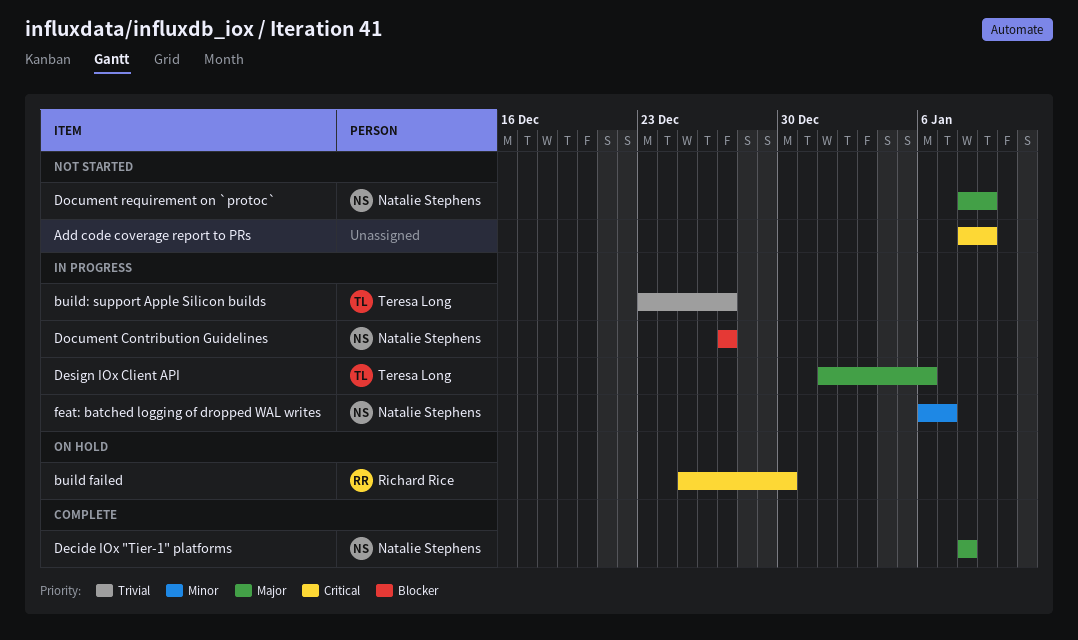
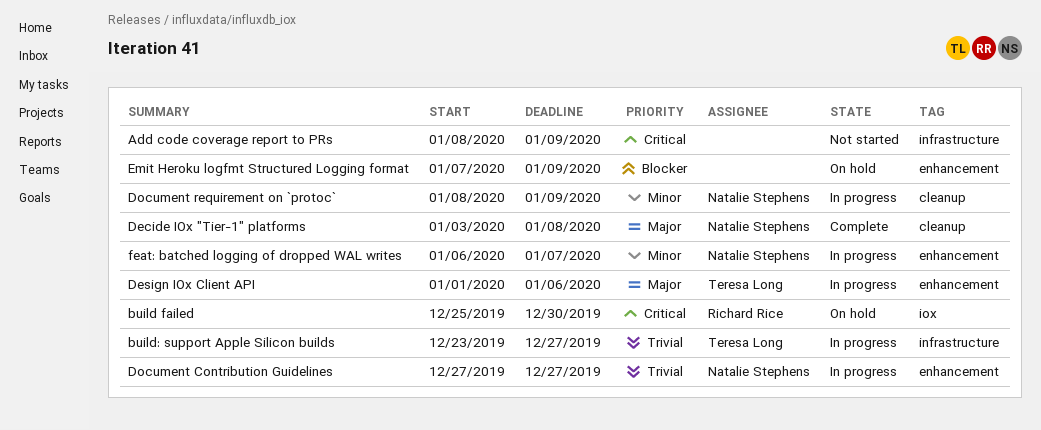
Decide IOx "Tier-1" platforms, start: Jan 8 -> Jan 3
Document Contribution Guidelines, priority: Blocker -> Trivial
Document requirement on `protoc`, status: Not started -> In progress
Document requirement on `protoc`, priority: Major -> Minor
Emit Heroku logfmt Structured Logging format: none -> present

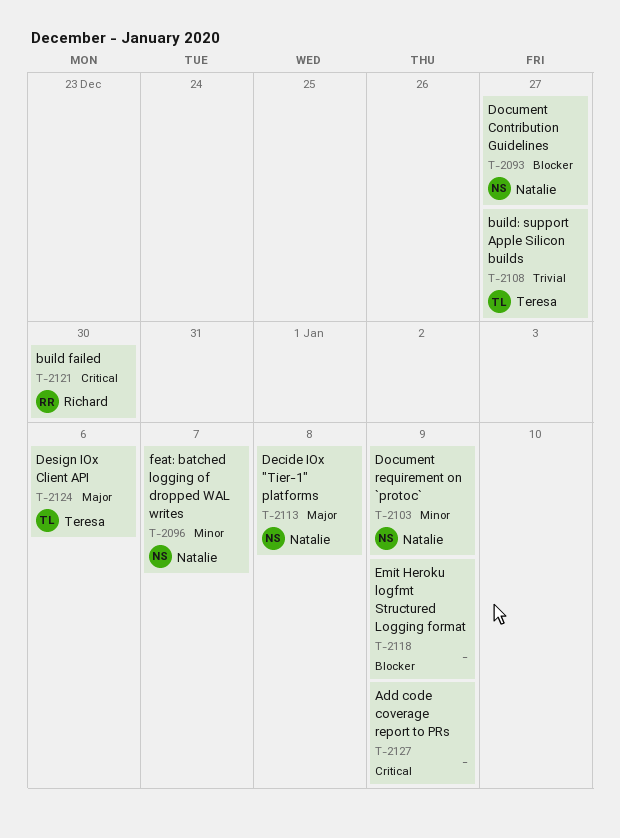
Document Contribution Guidelines, priority: Trivial -> Blocker

